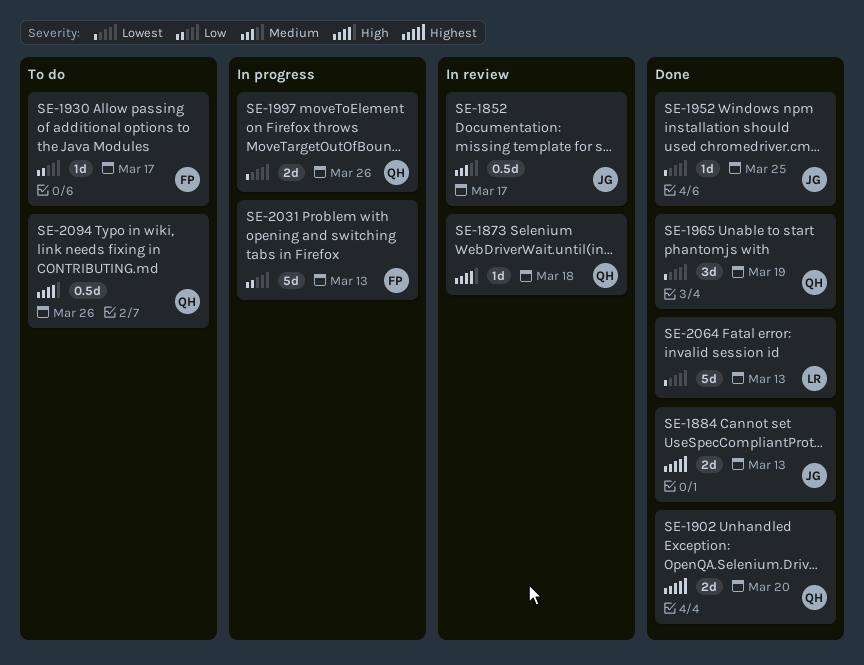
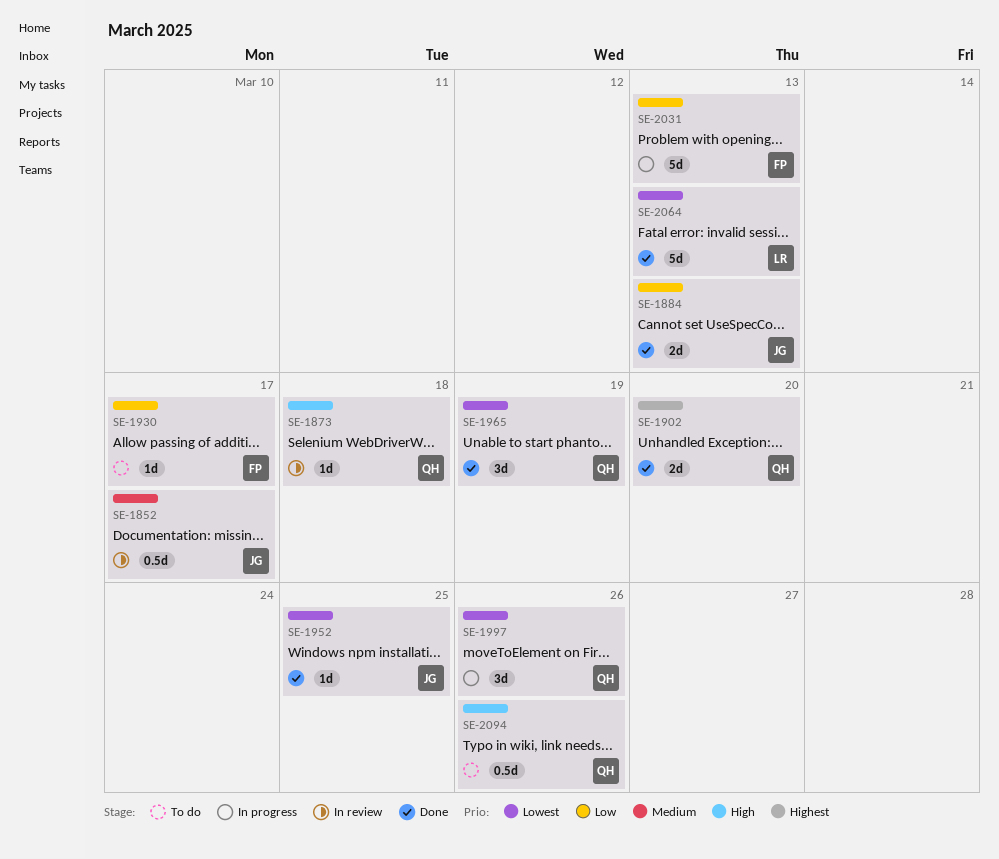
SE-1884, priority: Highest -> Low
SE-1997, estimate: 2d -> 3d

